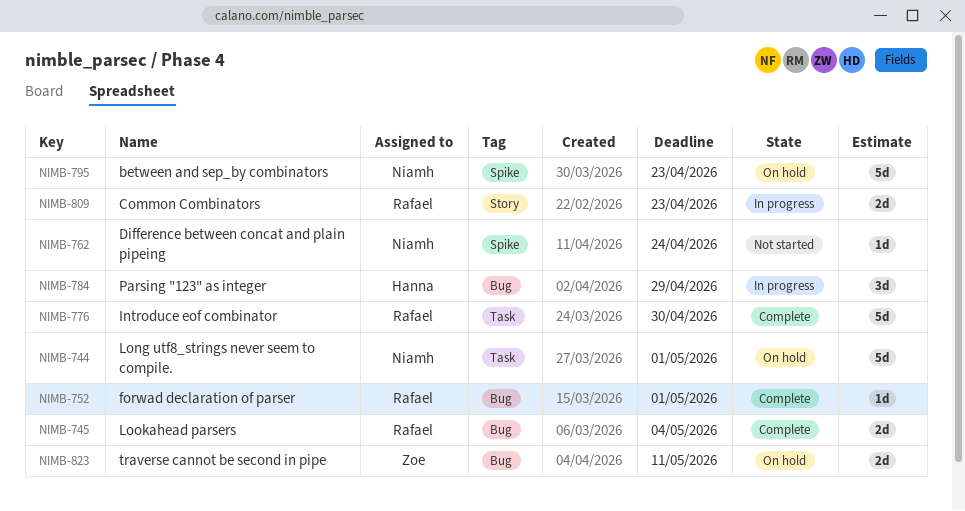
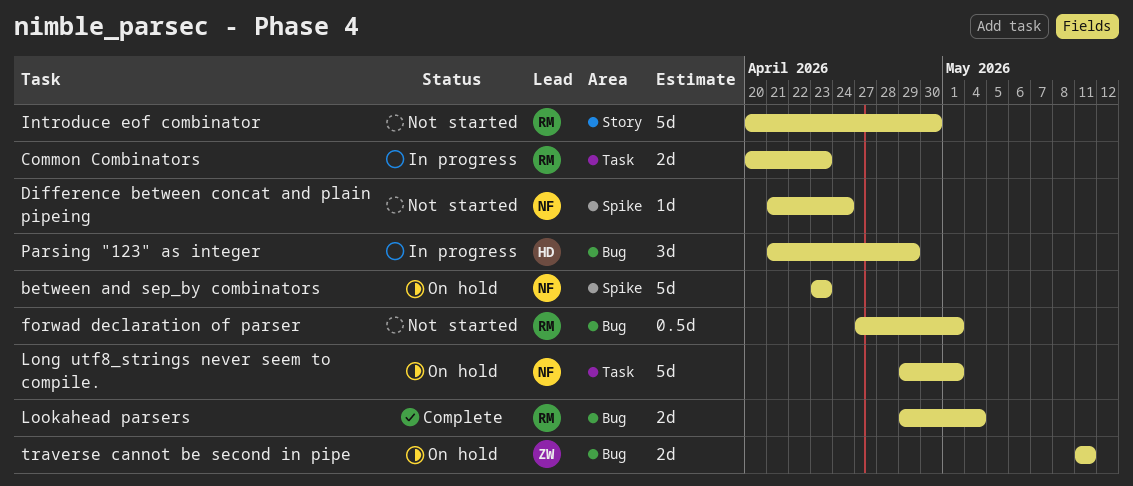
Common Combinators, label: Story -> Task
forwad declaration of parser, status: Complete -> Not started
forwad declaration of parser, estimate: 1d -> 0.5d
Introduce eof combinator, status: Complete -> Not started
Introduce eof combinator, label: Task -> Story

